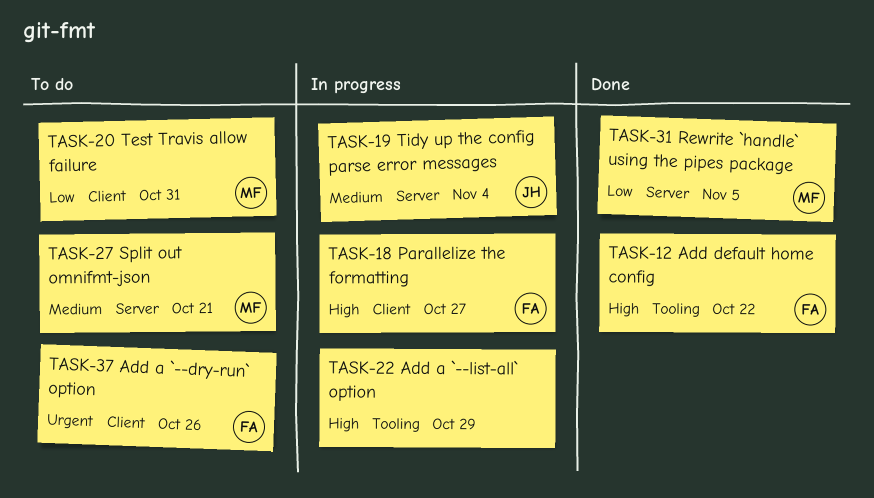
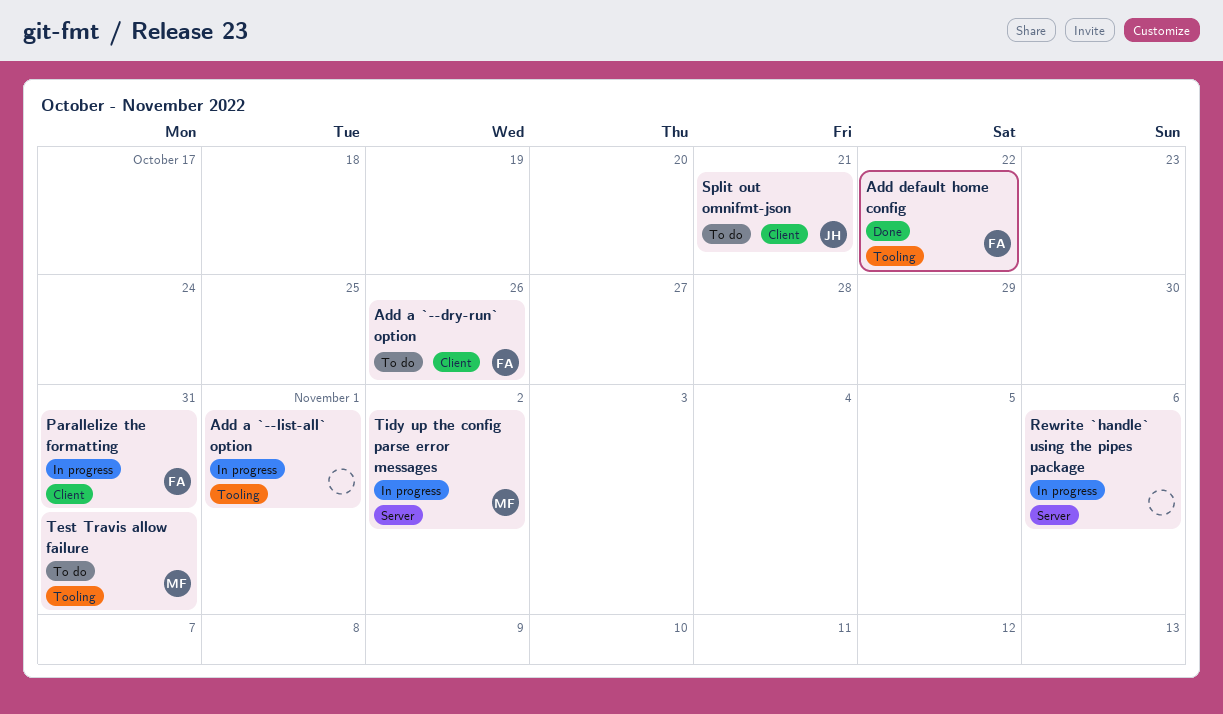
Add a `--list-all` option, due: Oct 29 -> Nov 1
Parallelize the formatting, due: Oct 27 -> Oct 31
Rewrite `handle` using the pipes package, status: Done -> In progress
Rewrite `handle` using the pipes package, owner: MF -> none
Rewrite `handle` using the pipes package, due: Nov 5 -> Nov 6
Split out omnifmt-json, owner: MF -> JH
Split out omnifmt-json, label: Server -> Client
Test Travis allow failure, label: Client -> Tooling
Tidy up the config parse error messages, owner: JH -> MF
Tidy up the config parse error messages, due: Nov 4 -> Nov 2

